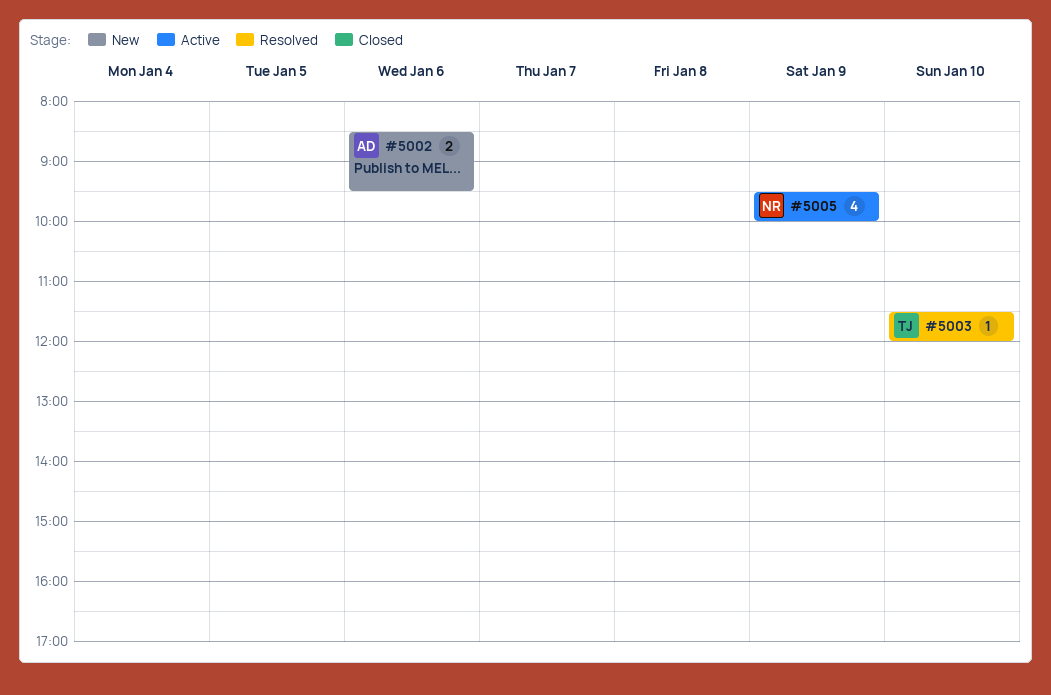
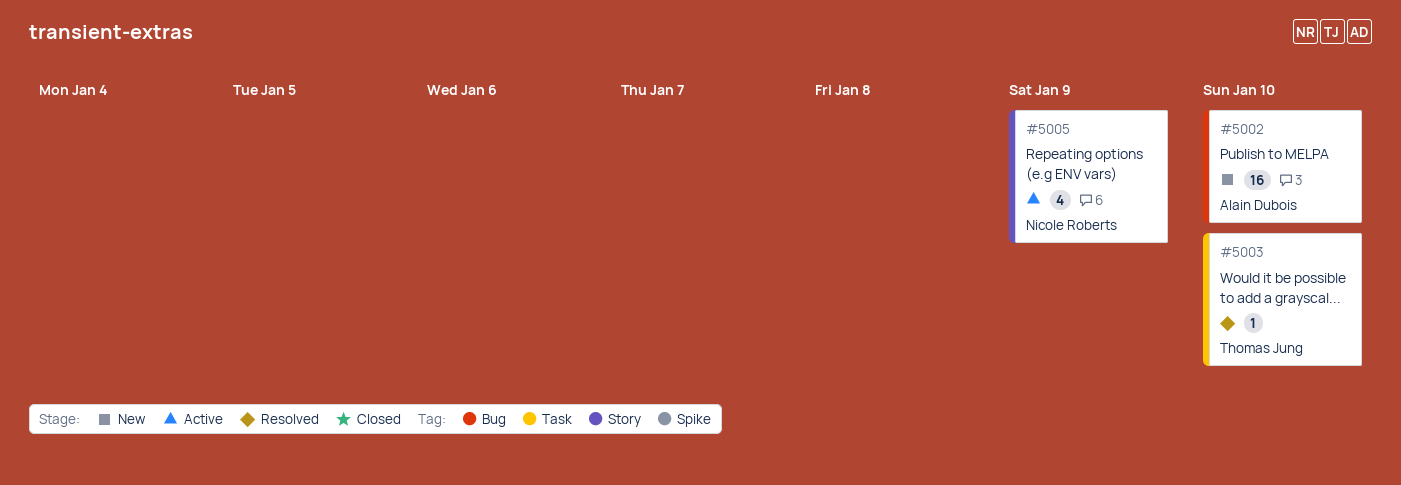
#5002, estimate: 2 -> 16
#5002, day: Jan 6 -> Jan 10

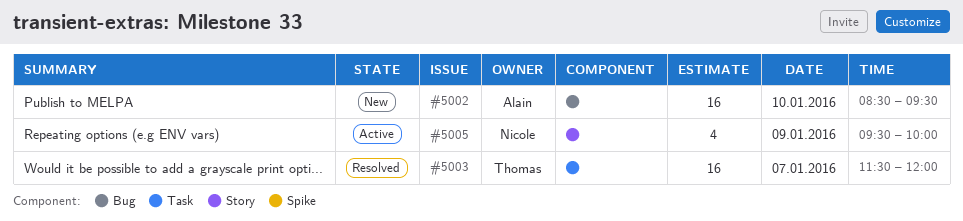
#5003, estimate: 1 -> 16
#5003, day: Jan 10 -> Jan 7

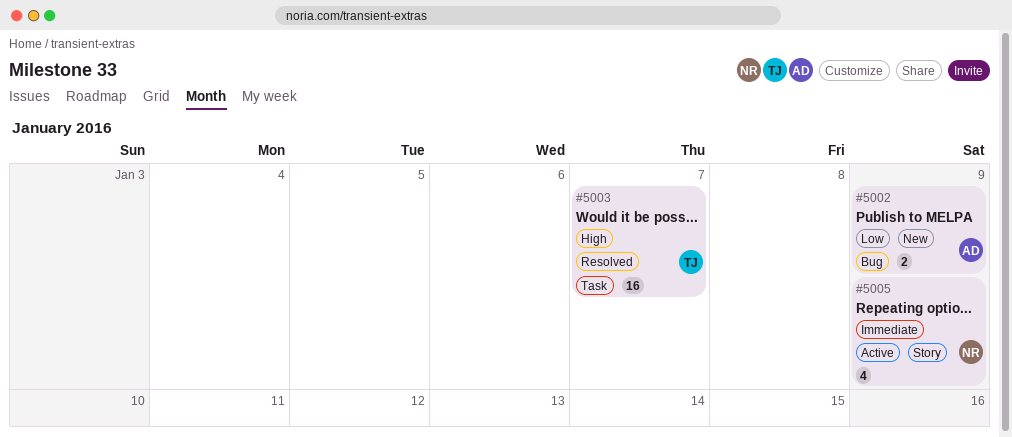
#5002, estimate: 16 -> 2
#5002, day: Jan 10 -> Jan 9

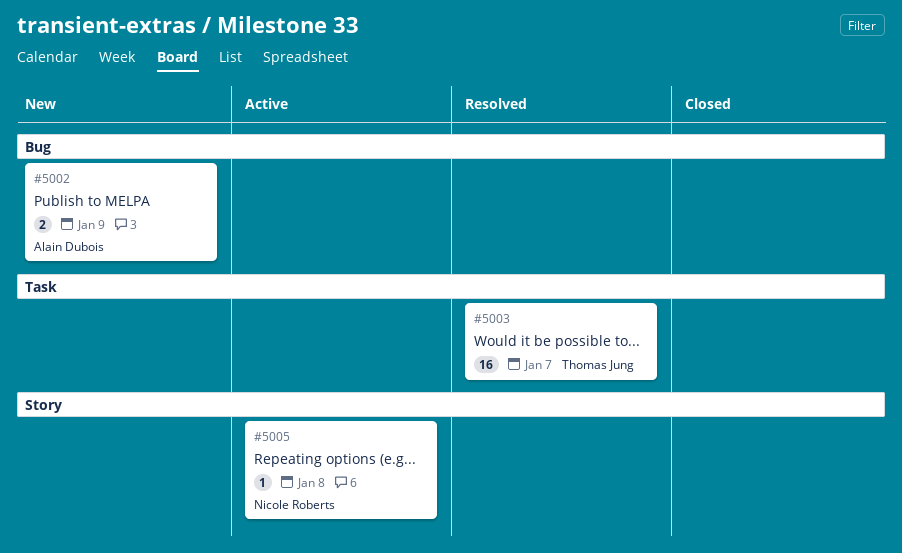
#5005, estimate: 4 -> 1
#5005, day: Jan 9 -> Jan 8

